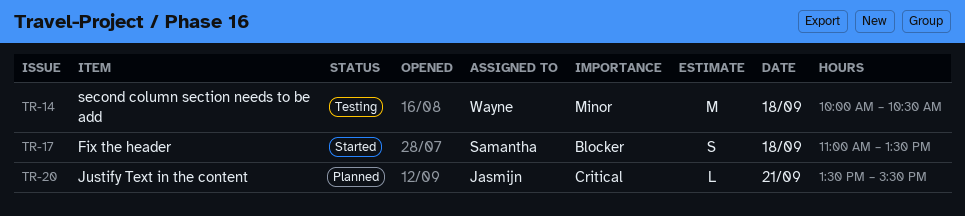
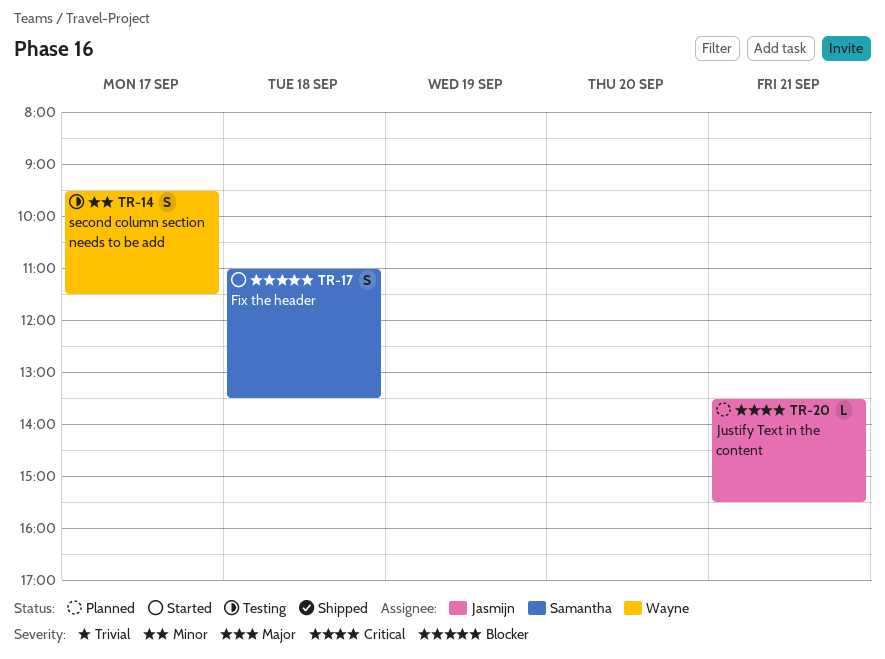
TR-14, estimate: M -> S
TR-14, day: Sep 18 -> Sep 17
TR-14, begins: 10:00 -> 09:30
TR-14, ends: 10:30 -> 11:30

